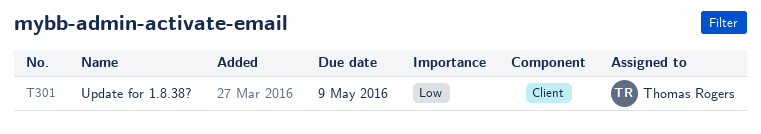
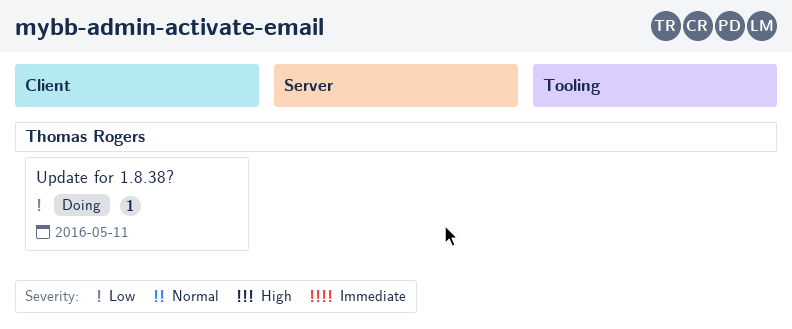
Update for 1.8.38?, due: May 9 -> May 11

